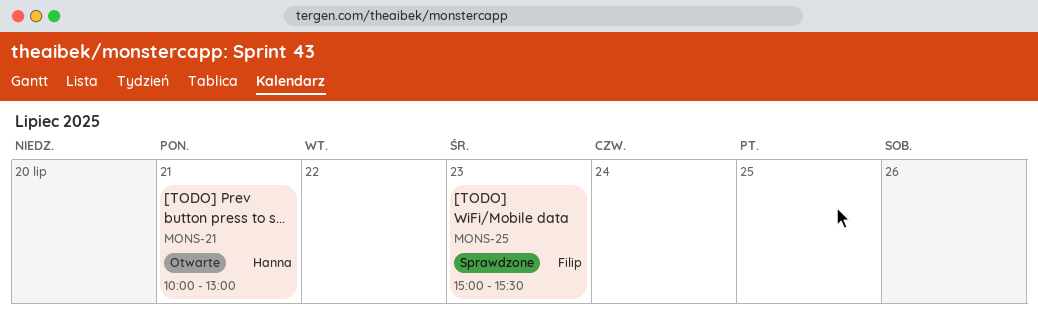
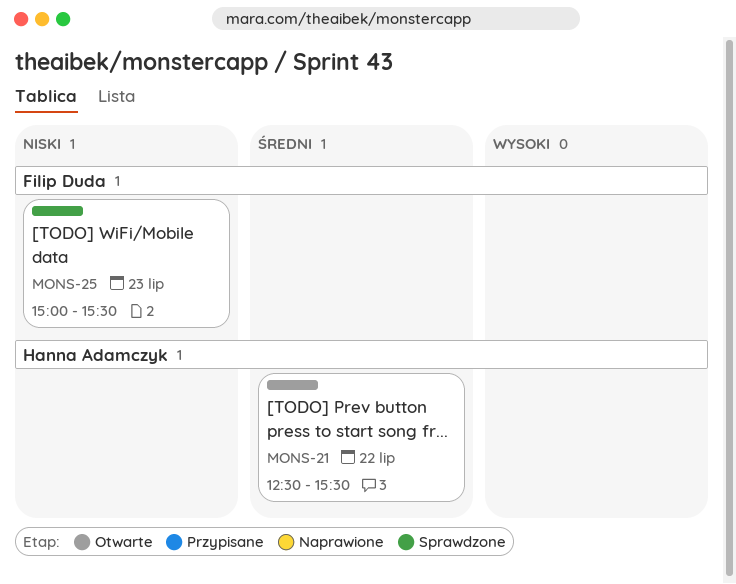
MONS-21, day: Jul 21 -> Jul 22
MONS-21, begins: 10:00 -> 12:30
MONS-21, ends: 13:00 -> 15:30

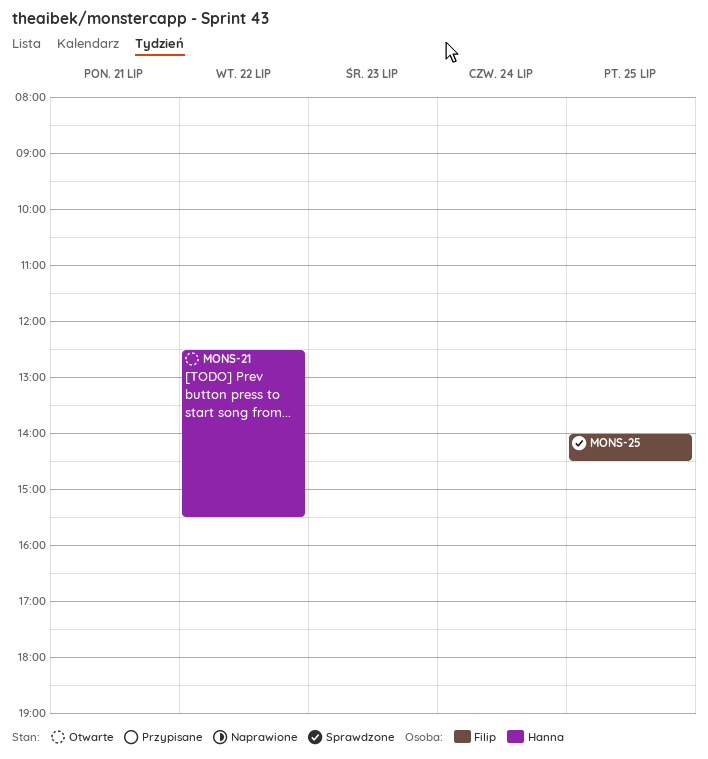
MONS-25, day: Jul 23 -> Jul 25
MONS-25, begins: 15:00 -> 14:00
MONS-25, ends: 15:30 -> 14:30

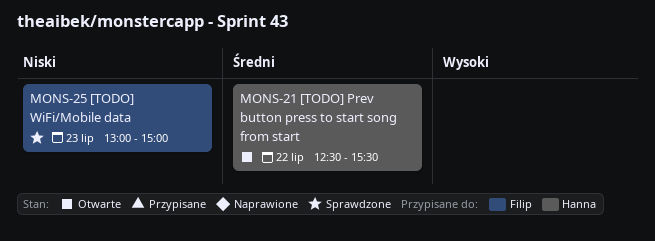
MONS-25, day: Jul 25 -> Jul 23
MONS-25, begins: 14:00 -> 13:00
MONS-25, ends: 14:30 -> 15:00

